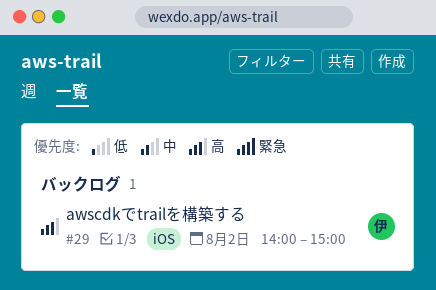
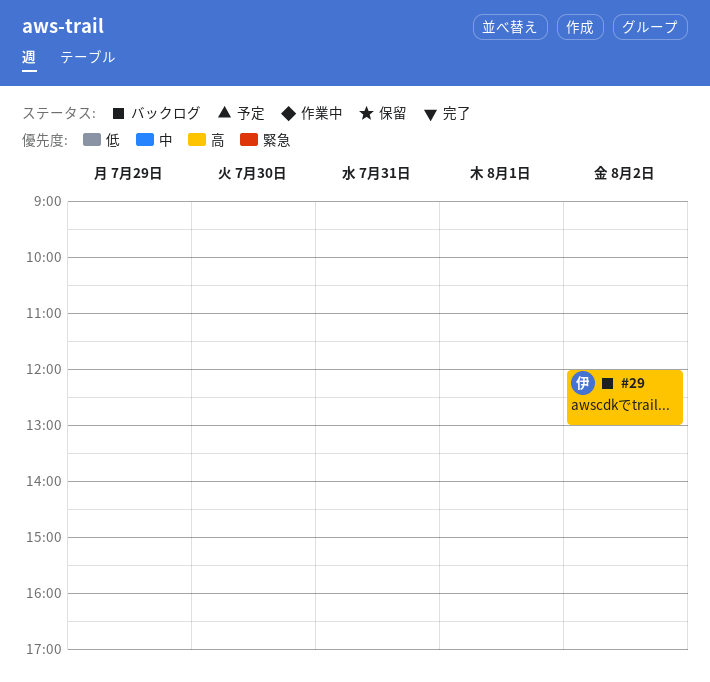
#29, begins: 14:00 -> 12:00
#29, ends: 15:00 -> 13:00

